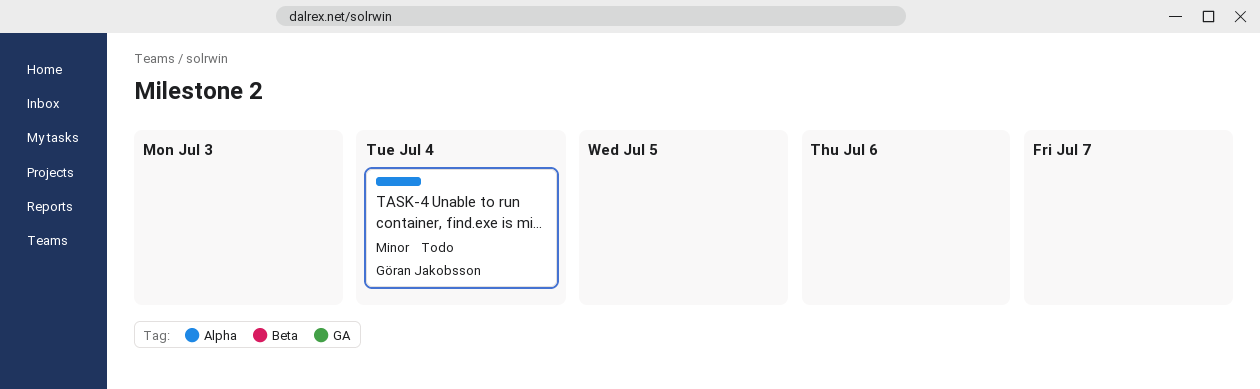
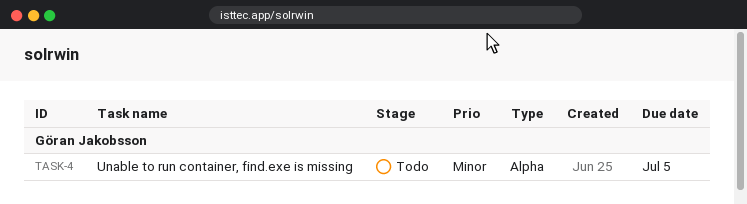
TASK-4, due: Jul 4 -> Jul 5

